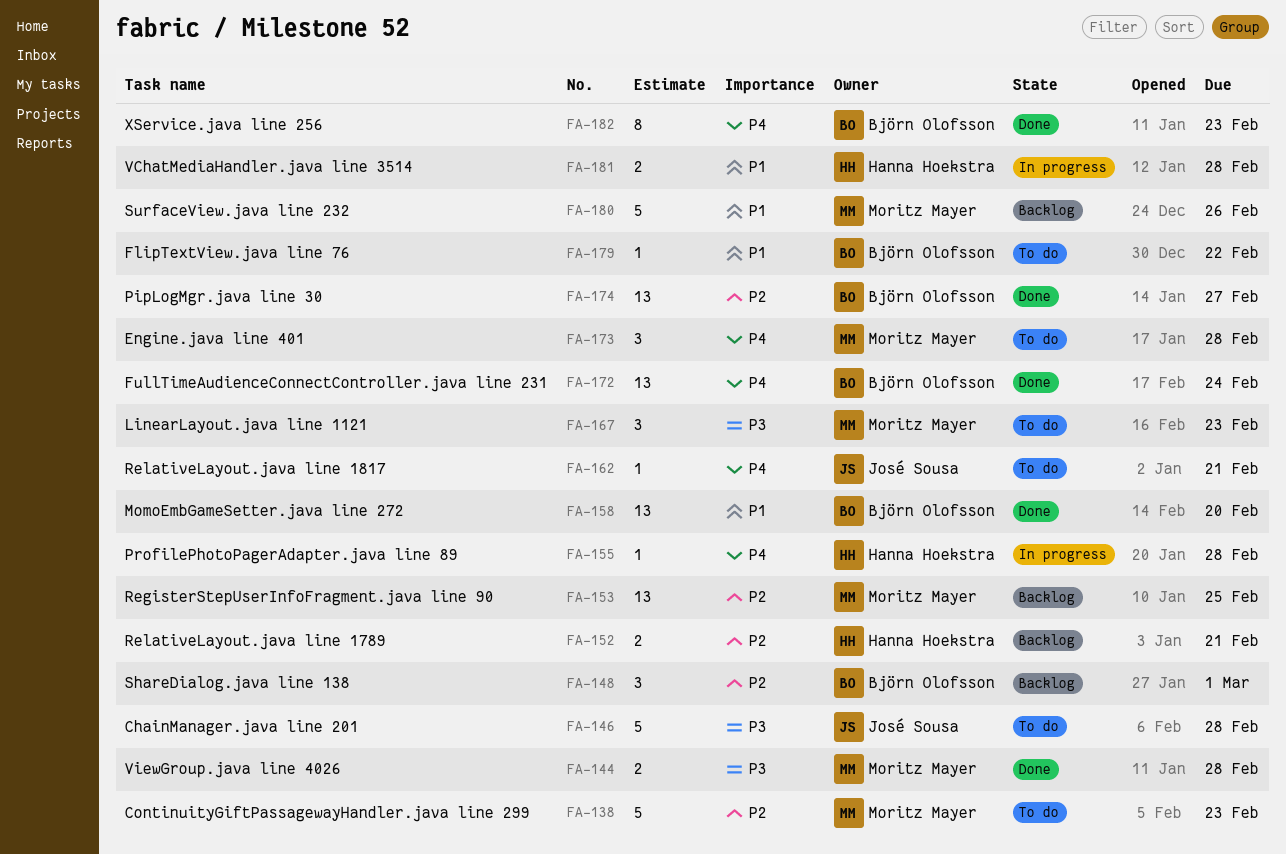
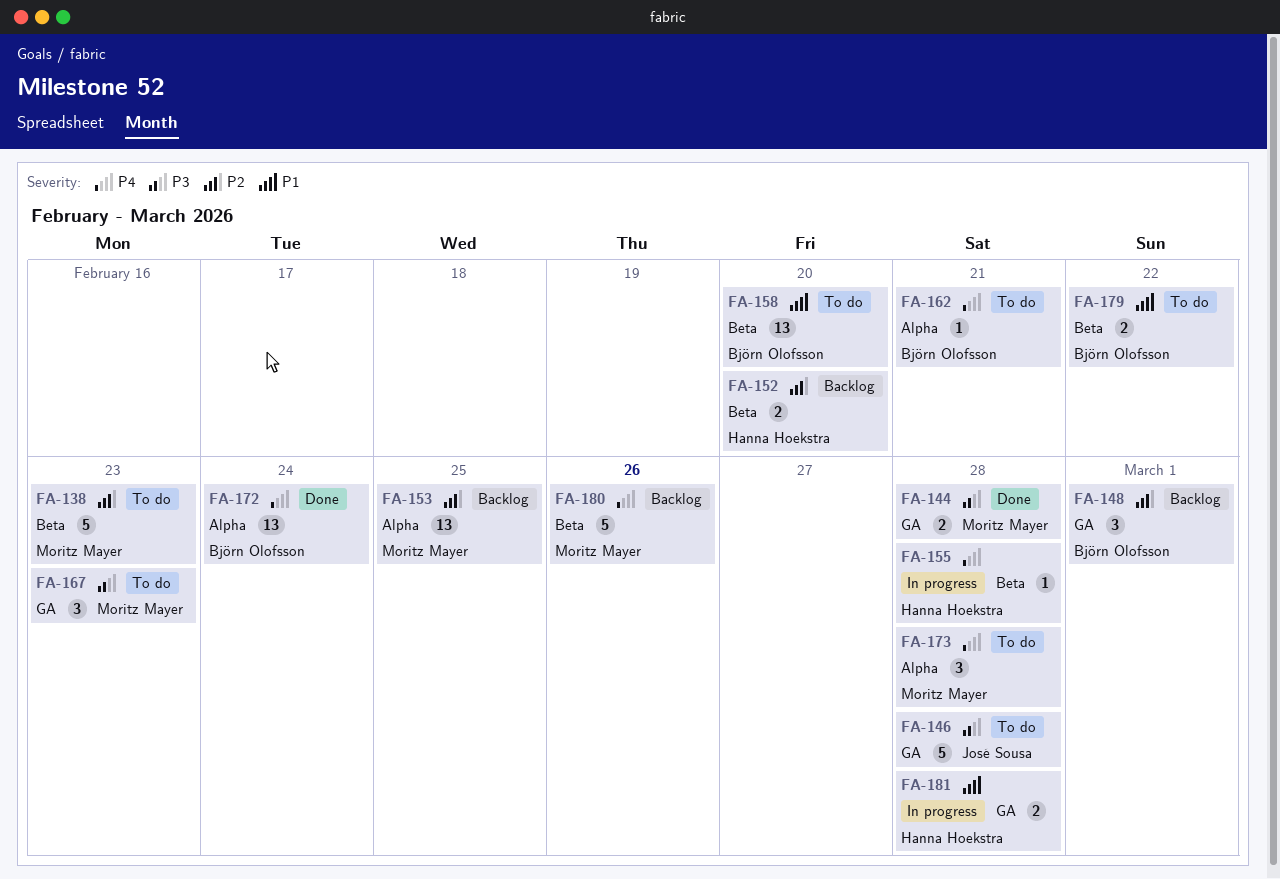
FA-152, due: Feb 21 -> Feb 20
FA-158, status: Done -> To do
FA-162, owner: José Sousa -> Björn Olofsson
FA-174: present -> none
FA-179, estimate: 1 -> 2
FA-180, priority: P1 -> P4
FA-182: present -> none

